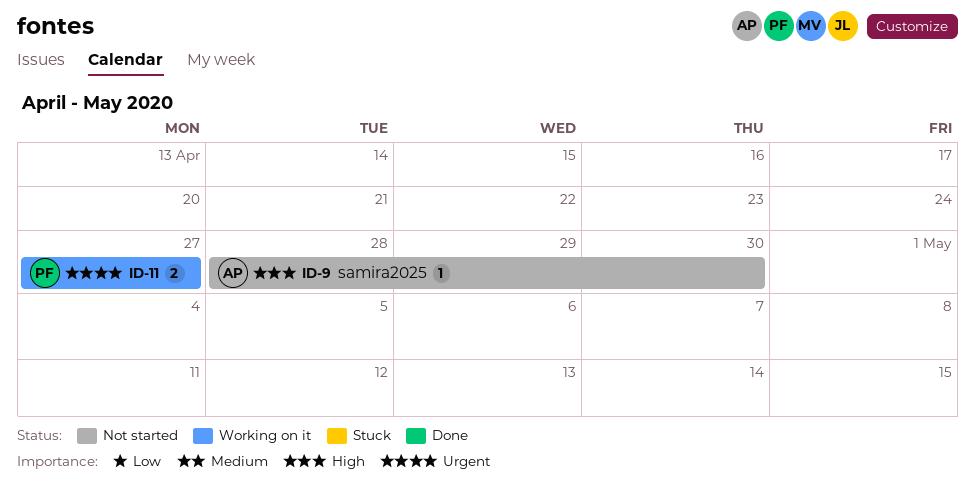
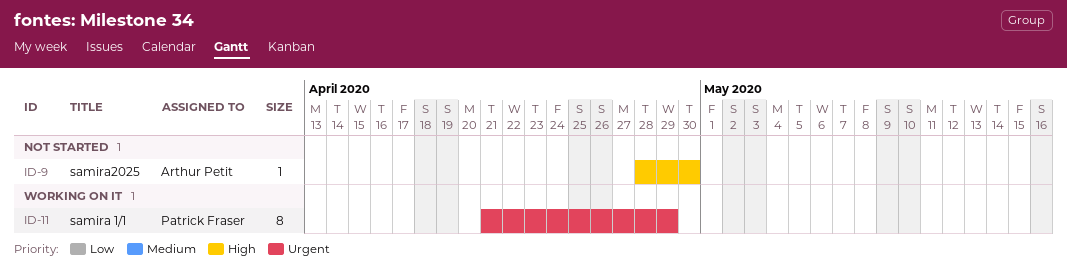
ID-11, estimate: 2 -> 8
ID-11, start: Apr 27 -> Apr 21
ID-11, due: Apr 27 -> Apr 29

